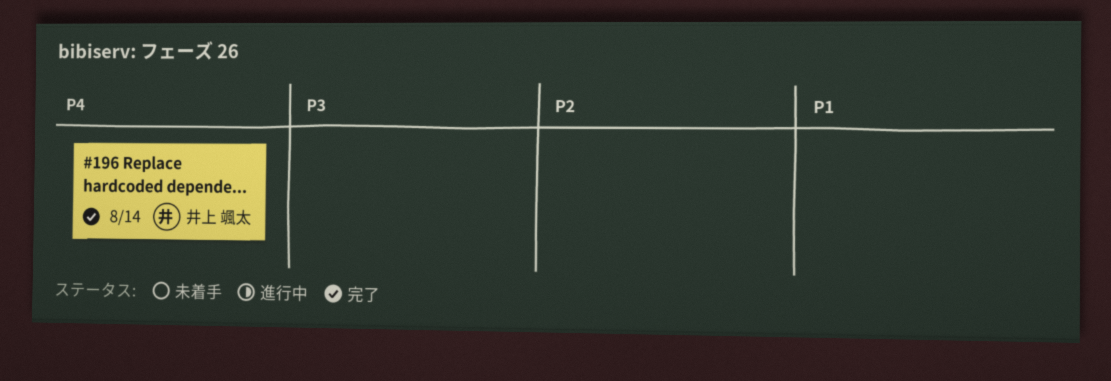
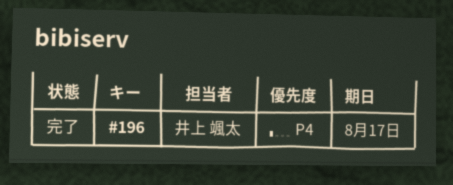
#196, due: Aug 14 -> Aug 17

